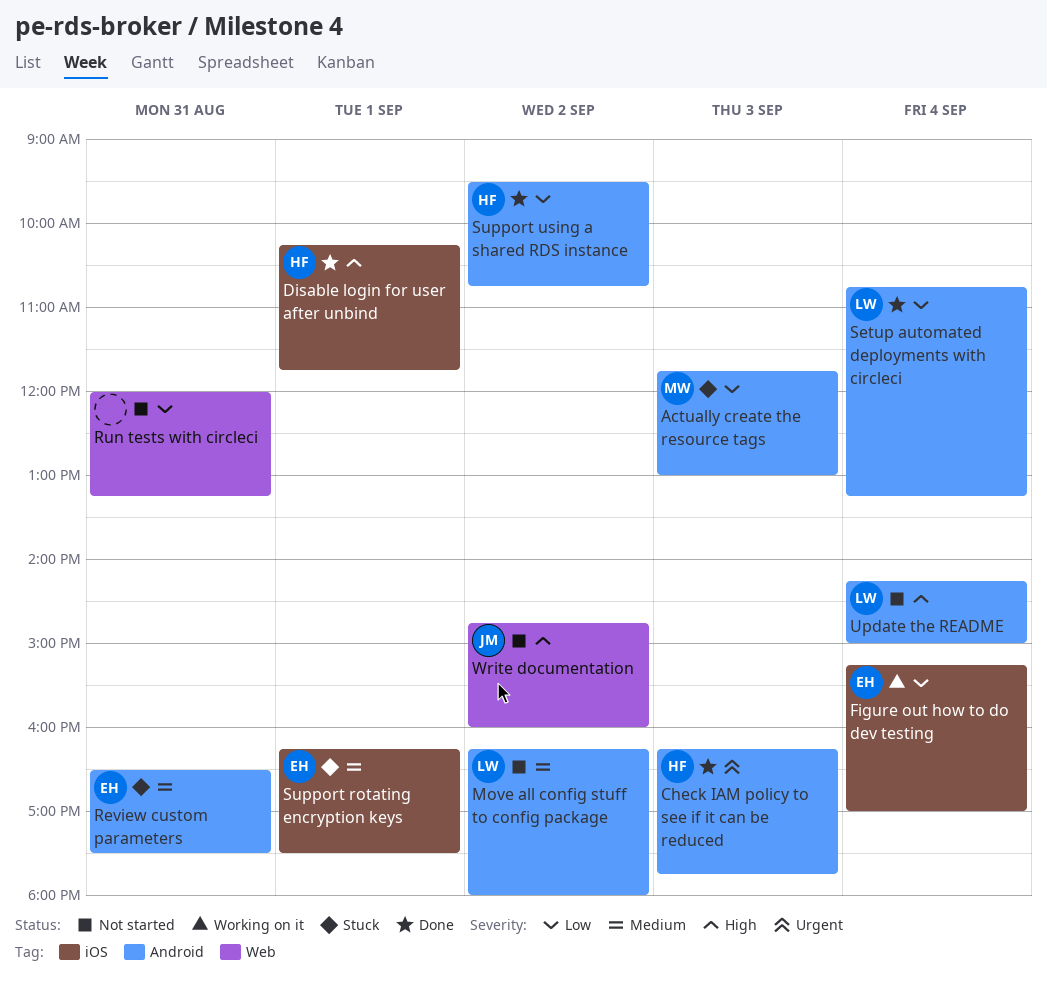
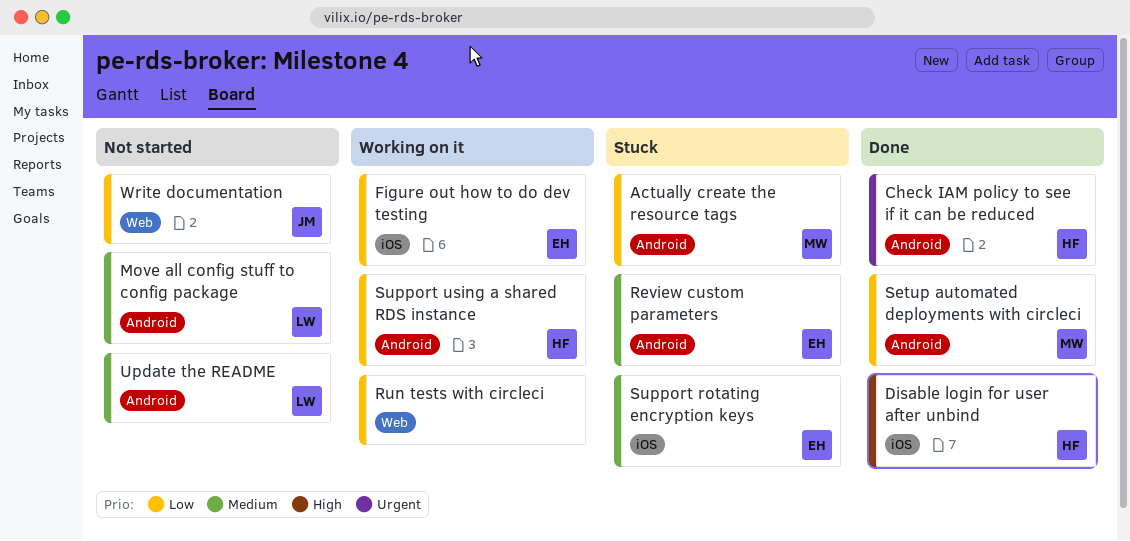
Run tests with circleci, status: Not started -> Working on it
Setup automated deployments with circleci, owner: LW -> MW
Support using a shared RDS instance, status: Done -> Working on it
Update the README, priority: High -> Medium
Write documentation, priority: High -> Low

